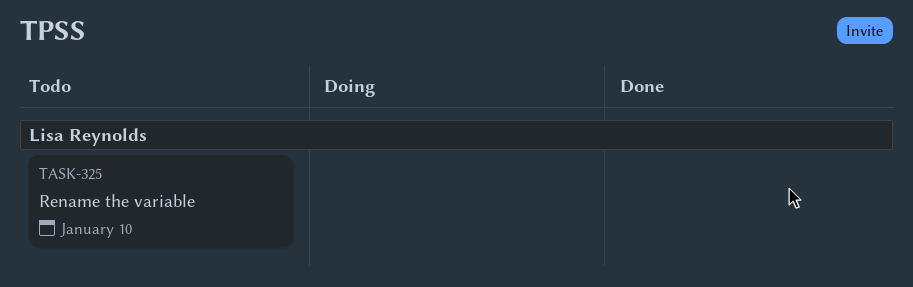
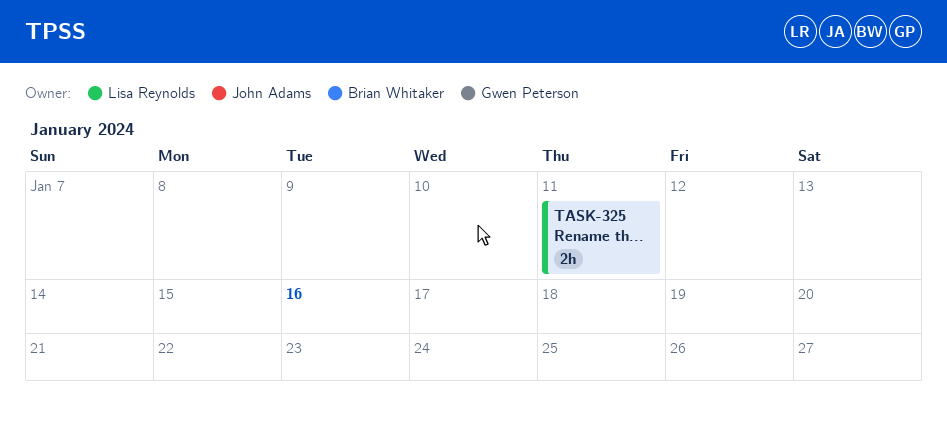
TASK-325, due: Jan 10 -> Jan 11

